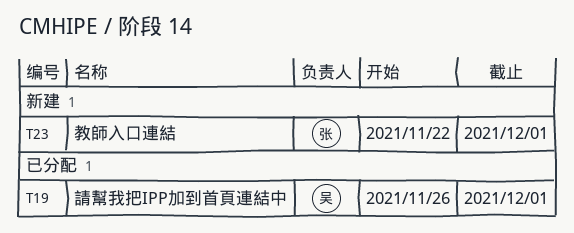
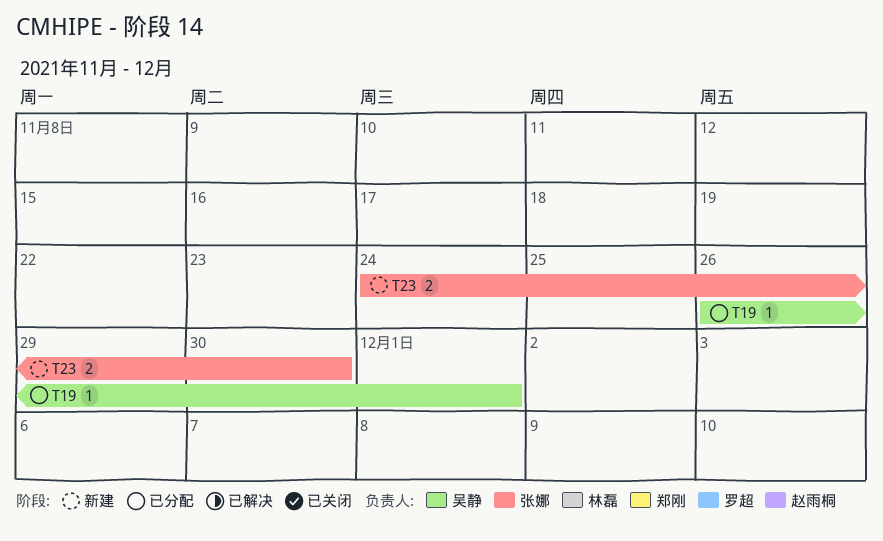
T23, start: Nov 22 -> Nov 24
T23, due: Dec 1 -> Nov 30

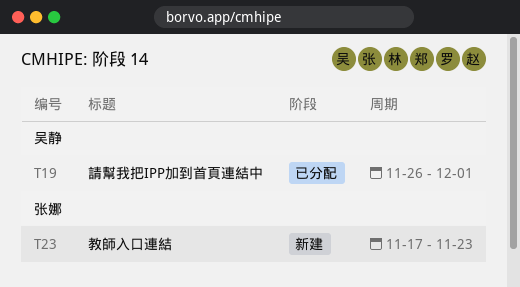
T23, start: Nov 24 -> Nov 17
T23, due: Nov 30 -> Nov 23

